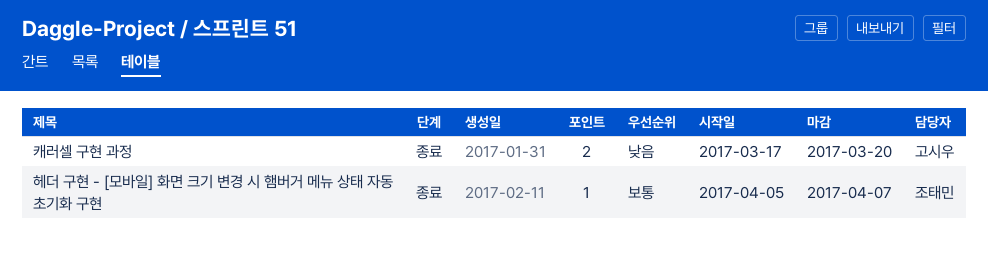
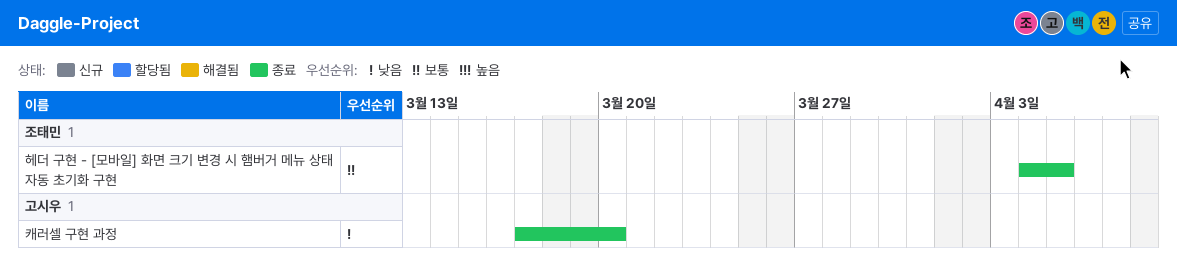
헤더 구현 - [모바일] 화면 크기 변경 시 햄버거 메뉴 상태 자동 초기화 구현, start: Apr 5 -> Apr 4
헤더 구현 - [모바일] 화면 크기 변경 시 햄버거 메뉴 상태 자동 초기화 구현, due: Apr 7 -> Apr 5

